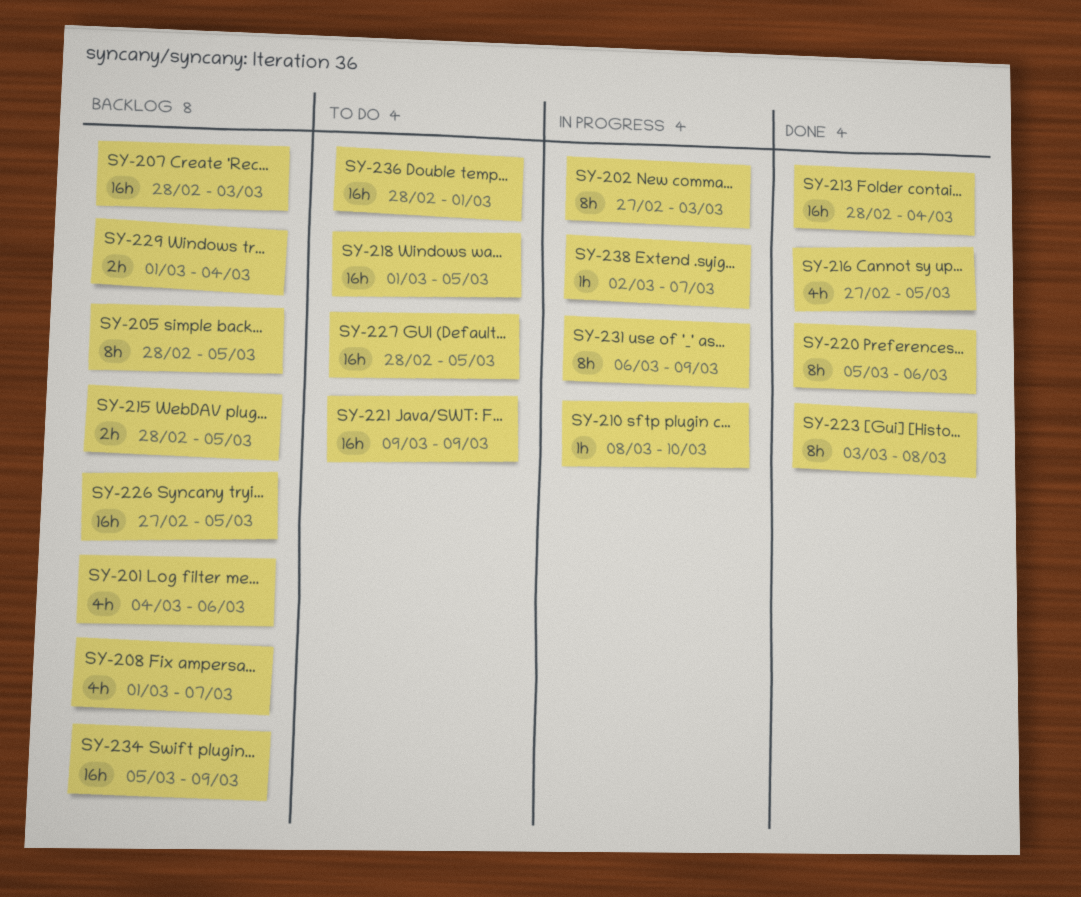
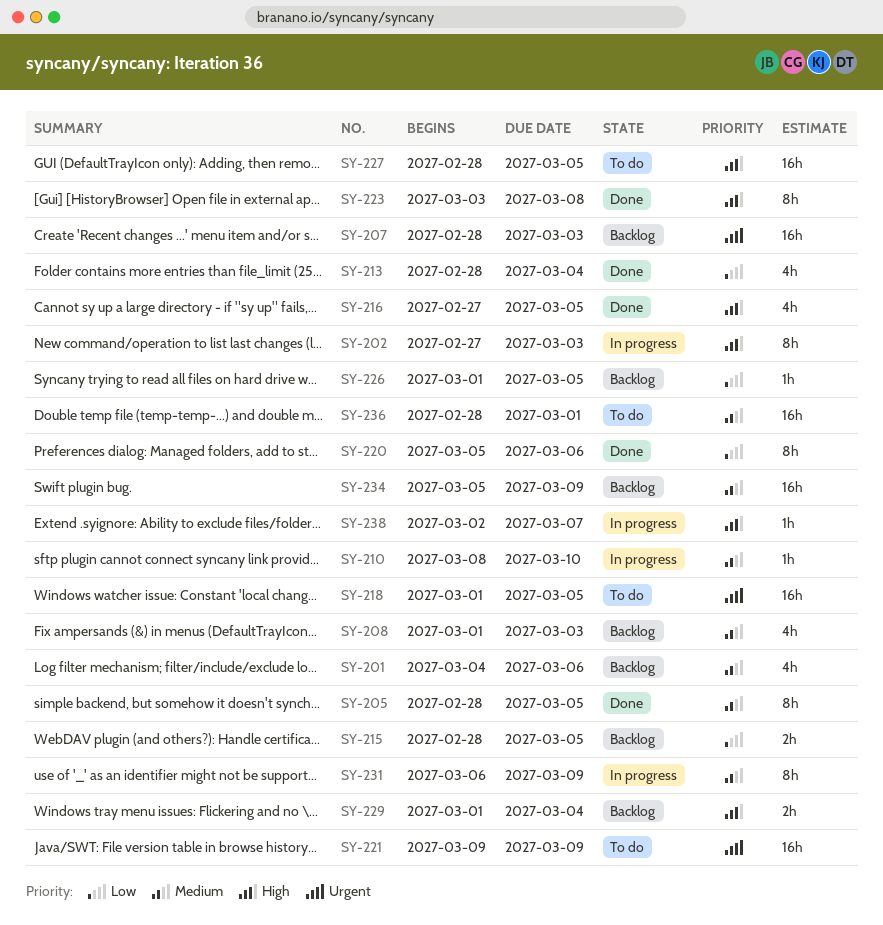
SY-205, status: Backlog -> Done
SY-208, due: Mar 7 -> Mar 3
SY-213, estimate: 16h -> 4h
SY-226, estimate: 16h -> 1h
SY-226, start: Feb 27 -> Mar 1

